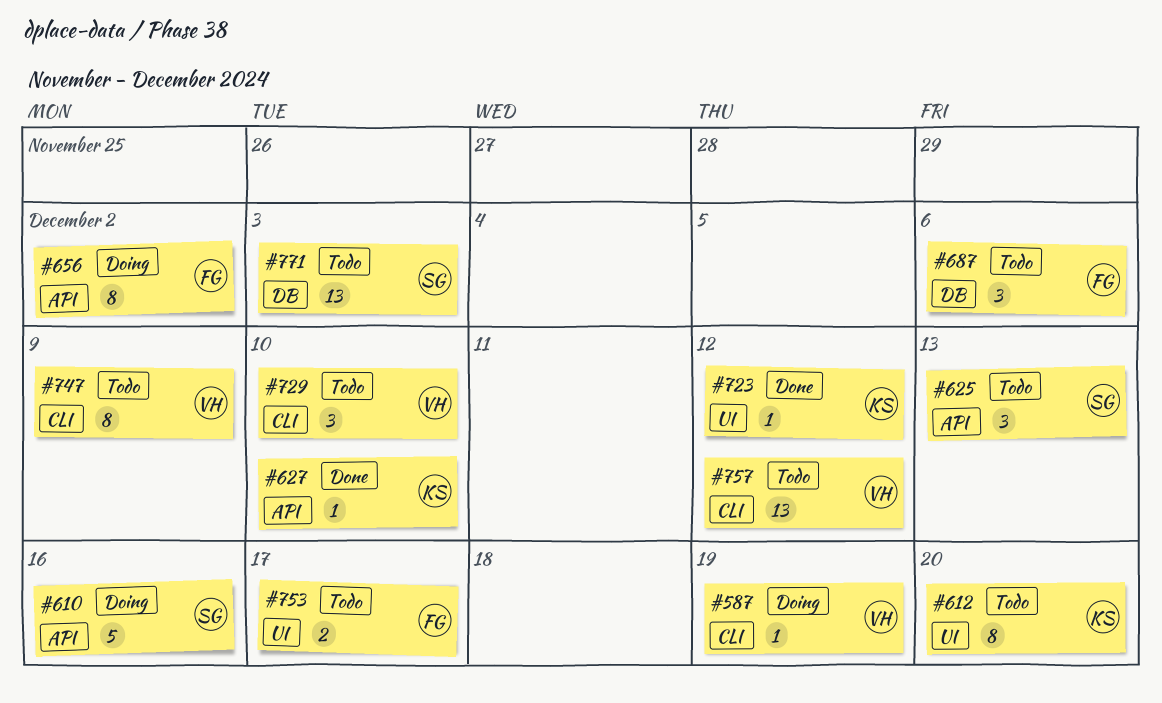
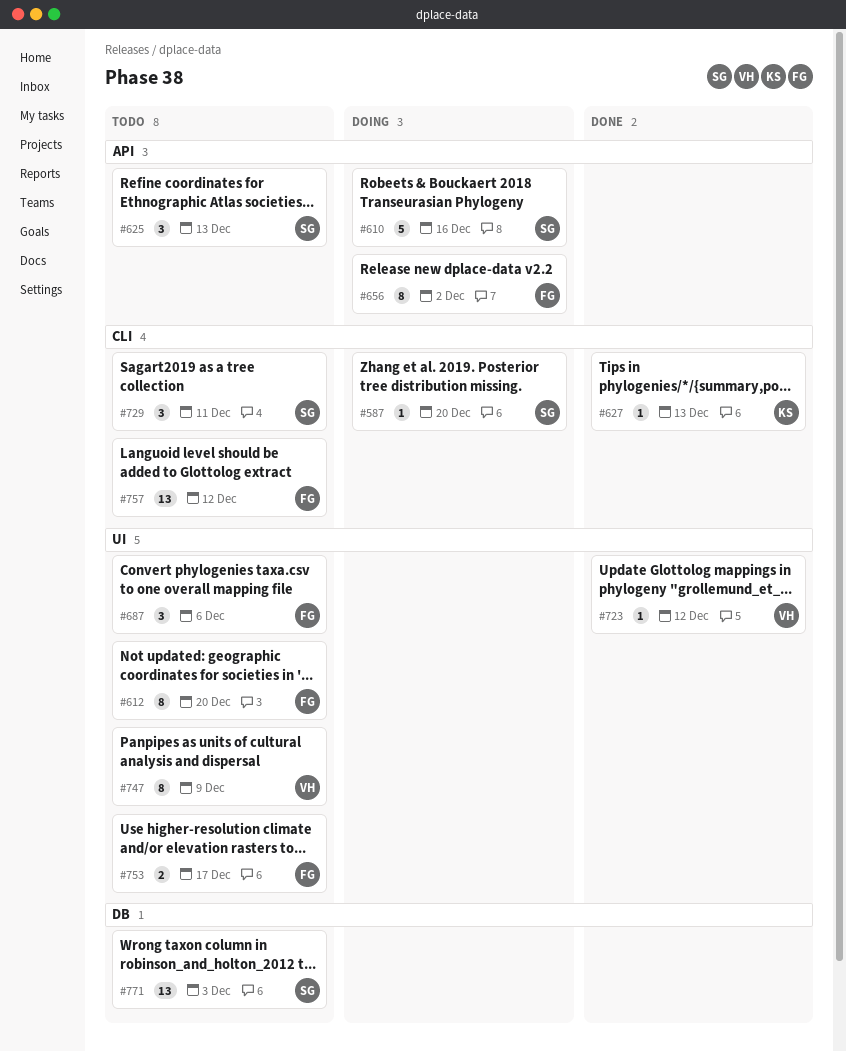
#587, owner: VH -> SG
#587, due: Dec 19 -> Dec 20
#612, owner: KS -> FG
#627, label: API -> CLI
#627, due: Dec 10 -> Dec 13
#687, label: DB -> UI
#723, owner: KS -> VH
#729, owner: VH -> SG
#729, due: Dec 10 -> Dec 11
#747, label: CLI -> UI
#757, owner: VH -> FG

